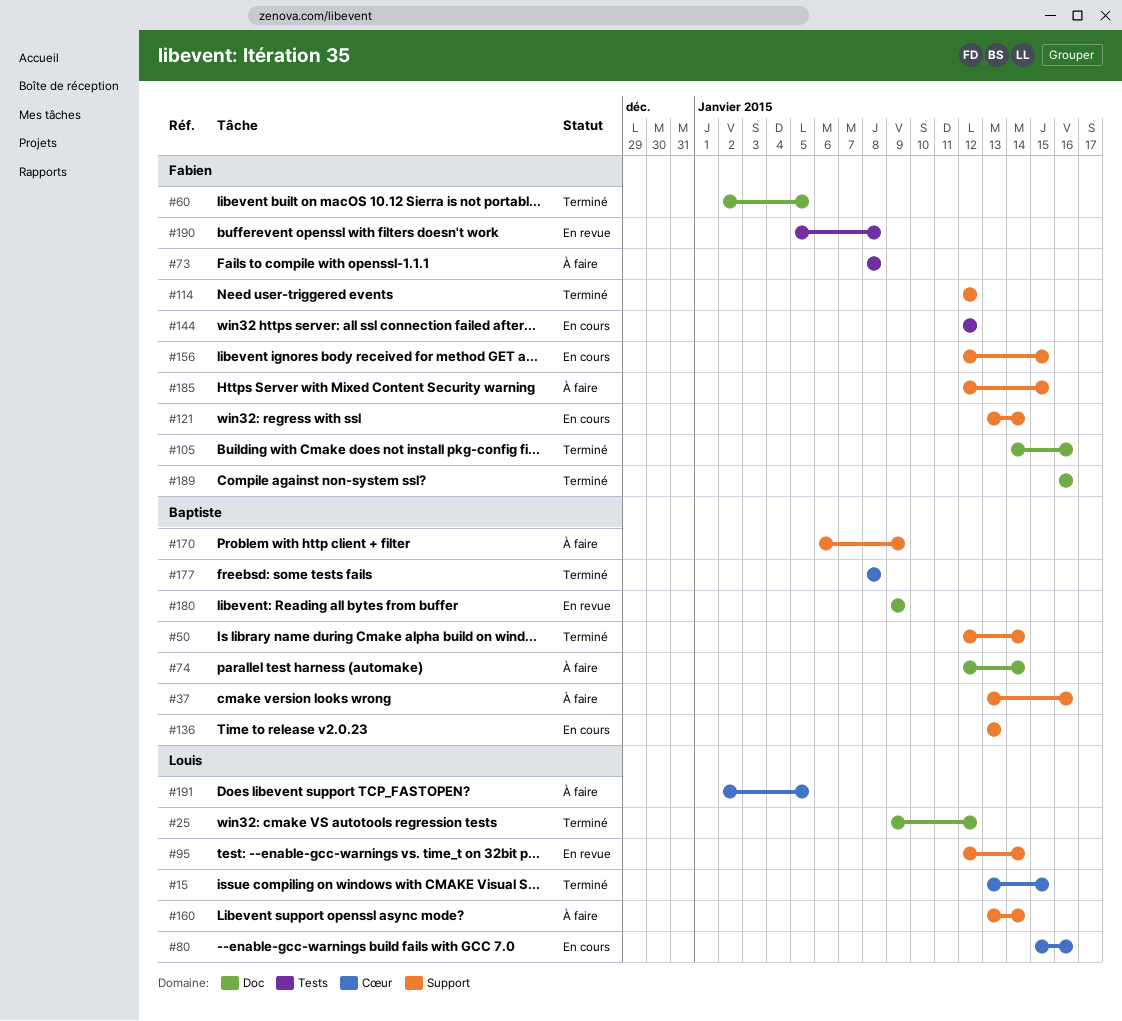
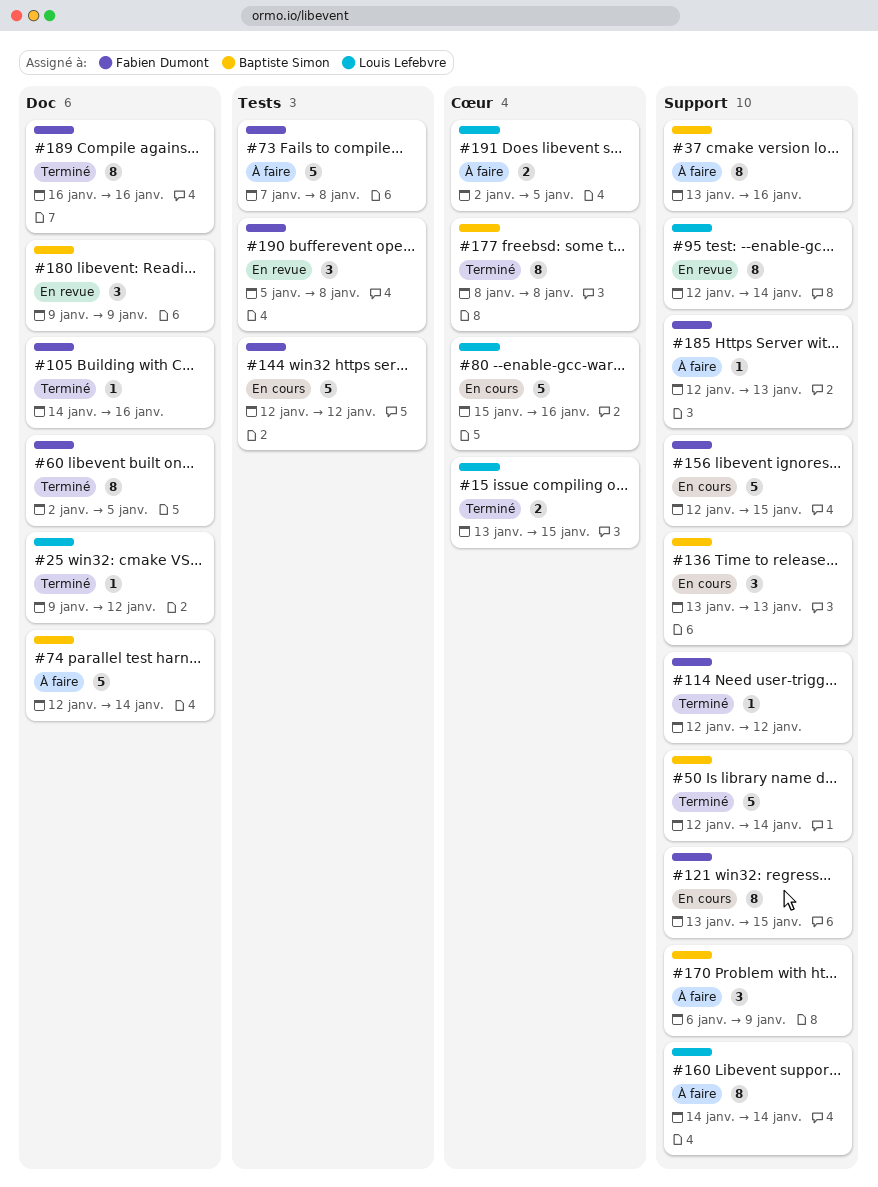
#73, start: Jan 8 -> Jan 7
#121, due: Jan 14 -> Jan 15
#160, start: Jan 13 -> Jan 14
#185, due: Jan 15 -> Jan 13

